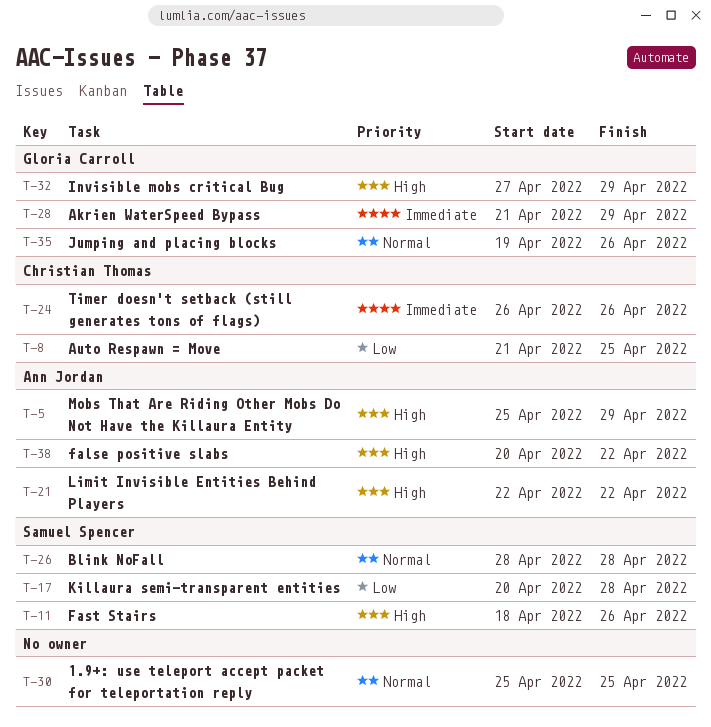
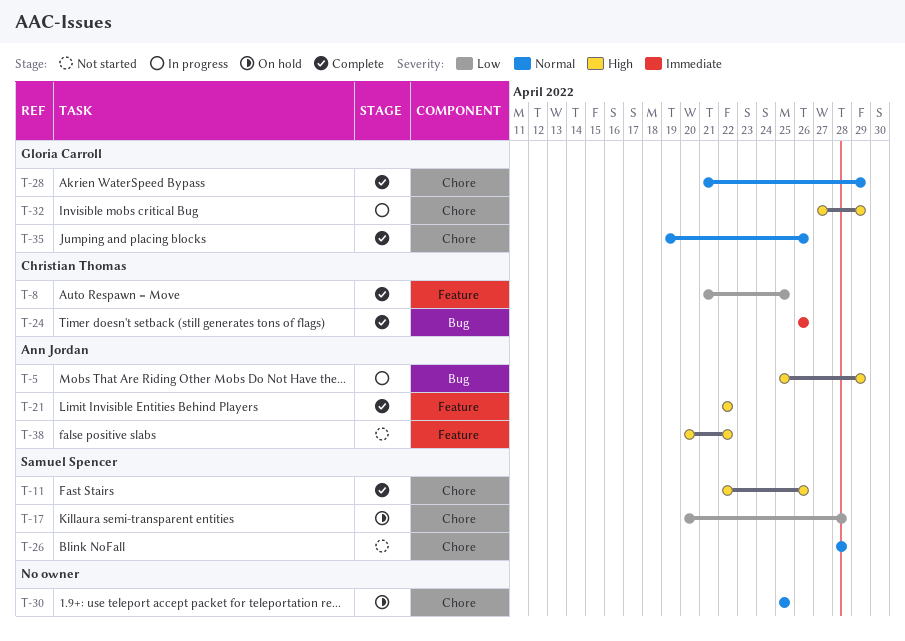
T-11, start: Apr 18 -> Apr 22
T-28, priority: Immediate -> Normal

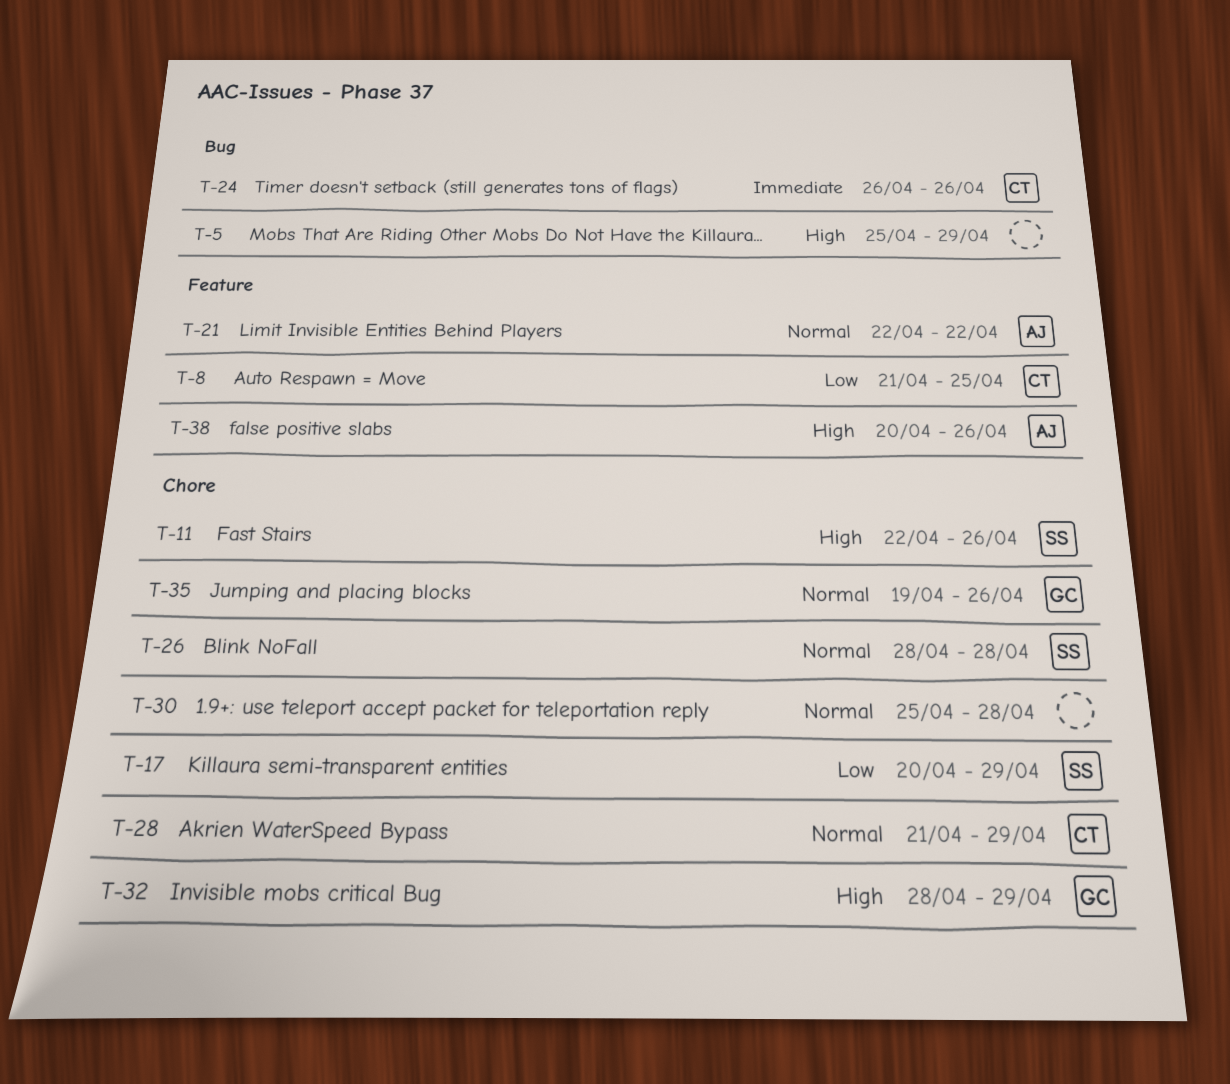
T-5, owner: Ann Jordan -> none
T-17, due: Apr 28 -> Apr 29
T-21, priority: High -> Normal
T-28, owner: Gloria Carroll -> Christian Thomas
T-30, due: Apr 25 -> Apr 28
T-32, start: Apr 27 -> Apr 28
T-38, due: Apr 22 -> Apr 26

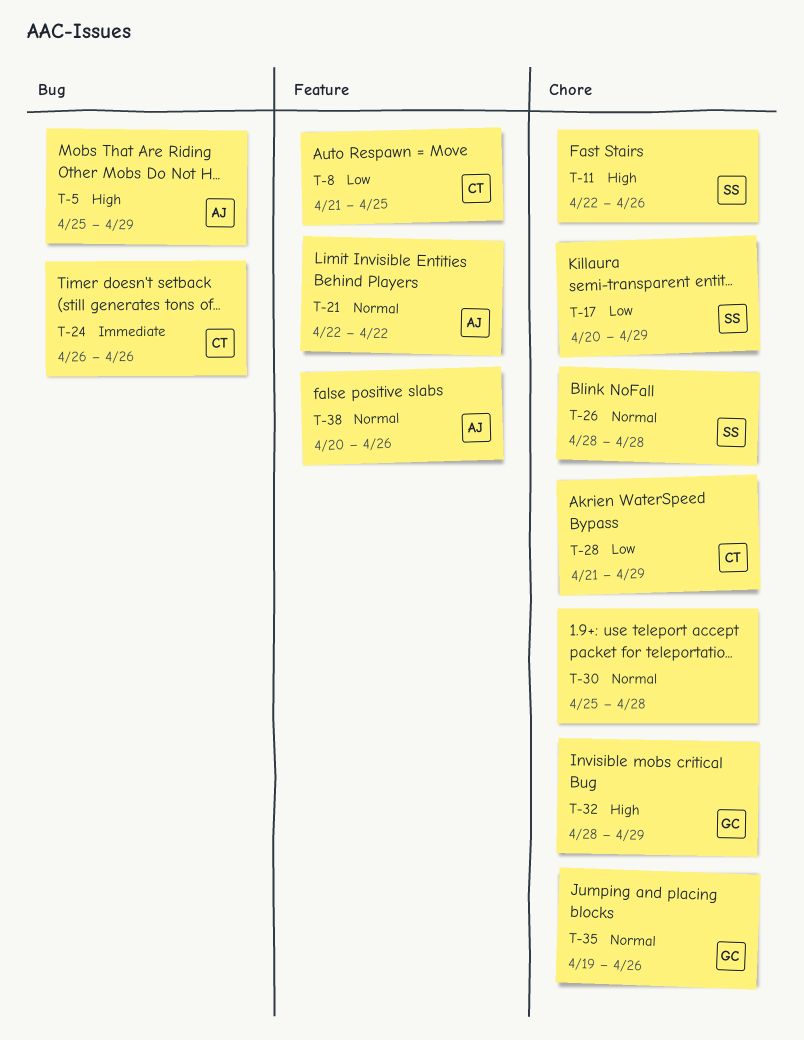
T-5, owner: none -> AJ
T-28, priority: Normal -> Low
T-38, priority: High -> Normal

